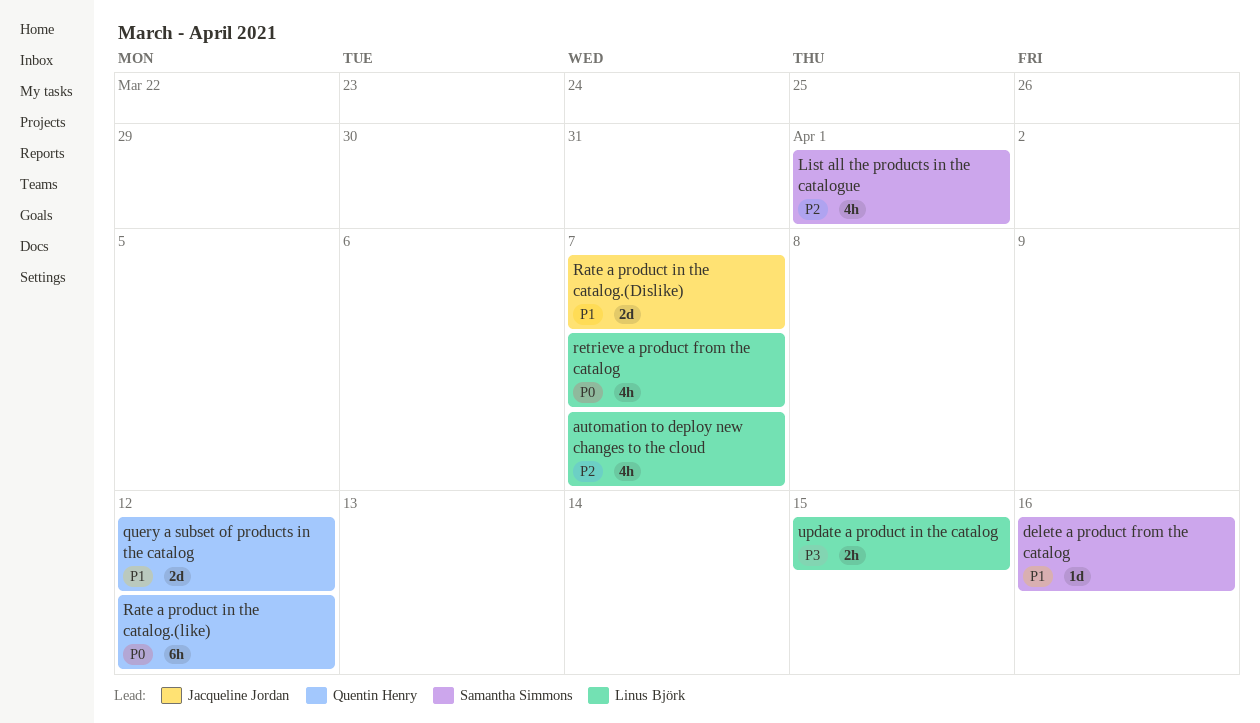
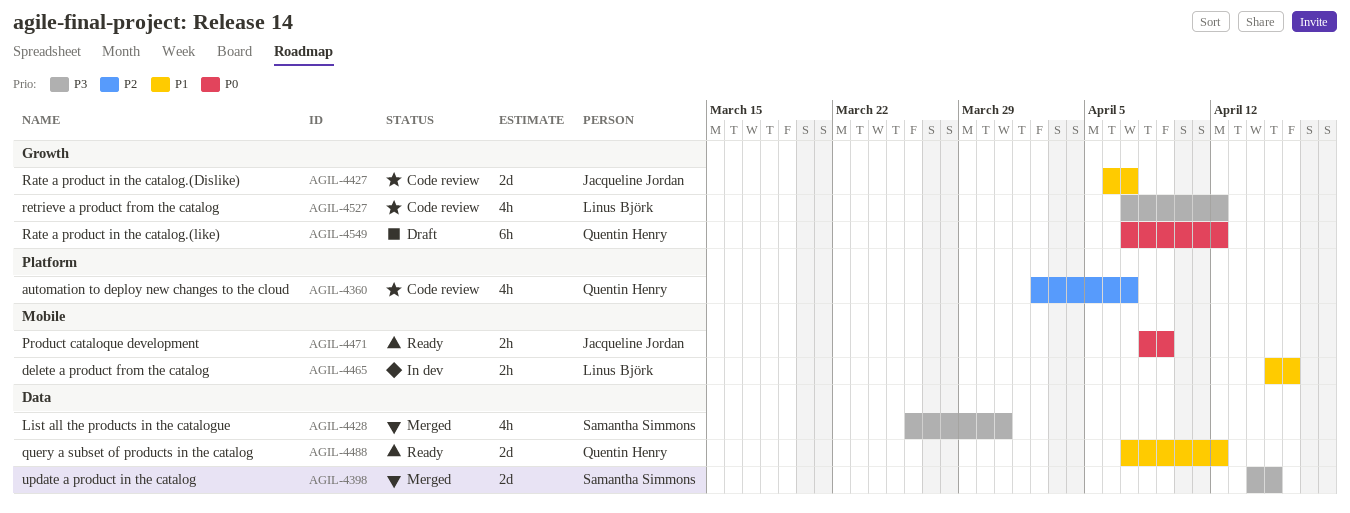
automation to deploy new changes to the cloud, owner: Linus Björk -> Quentin Henry
delete a product from the catalog, owner: Samantha Simmons -> Linus Björk
delete a product from the catalog, estimate: 1d -> 2h
List all the products in the catalogue, priority: P2 -> P3
List all the products in the catalogue, due: Apr 1 -> Mar 31
Product cataloque development: none -> present
retrieve a product from the catalog, priority: P0 -> P3
retrieve a product from the catalog, due: Apr 7 -> Apr 12
update a product in the catalog, owner: Linus Björk -> Samantha Simmons
update a product in the catalog, estimate: 2h -> 2d

